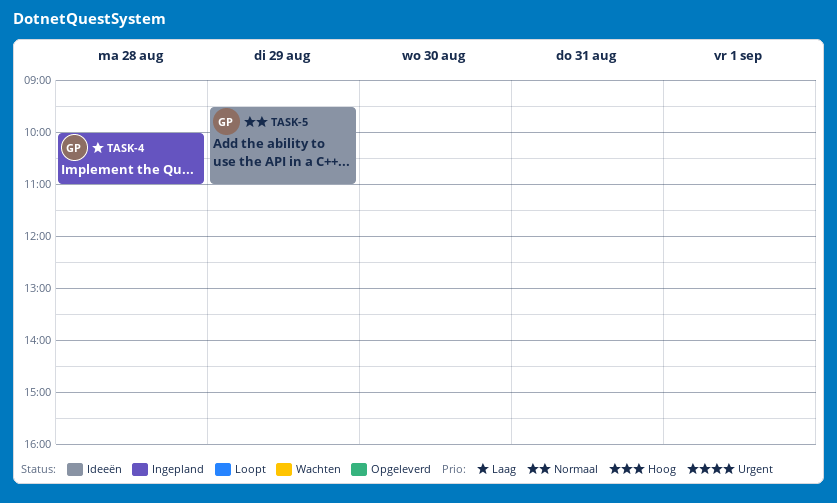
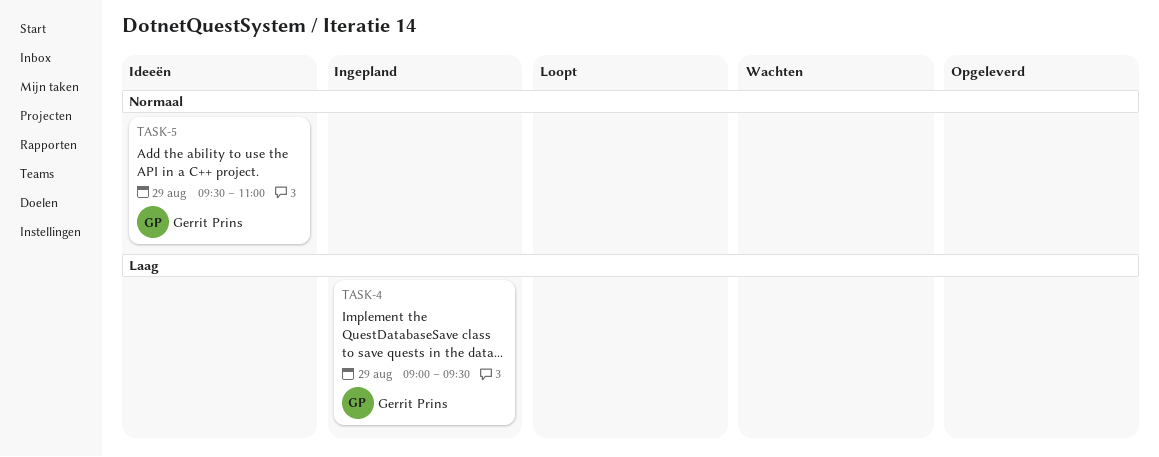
TASK-4, day: Aug 28 -> Aug 29
TASK-4, begins: 10:00 -> 09:00
TASK-4, ends: 11:00 -> 09:30

